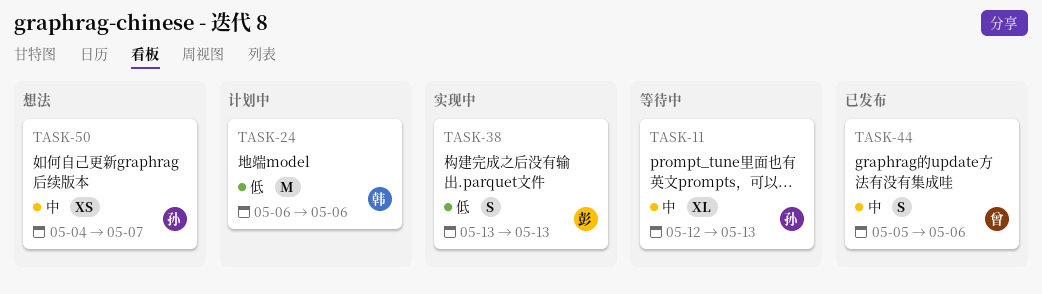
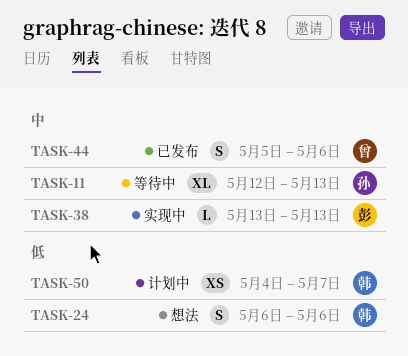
TASK-24, status: 计划中 -> 想法
TASK-24, estimate: M -> S
TASK-38, priority: 低 -> 中
TASK-38, estimate: S -> L
TASK-50, status: 想法 -> 计划中
TASK-50, owner: 孙 -> 韩
TASK-50, priority: 中 -> 低

